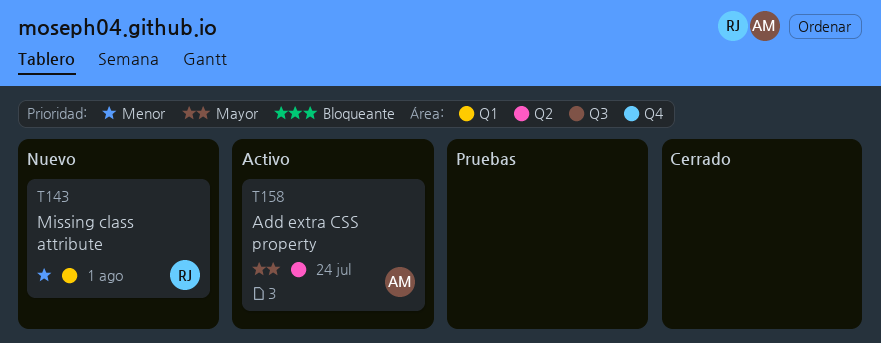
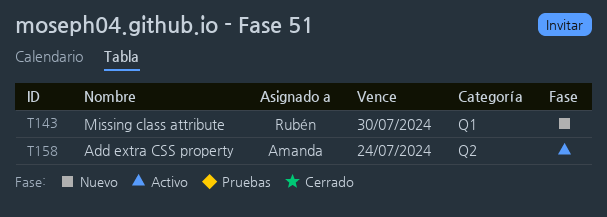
T143, due: Aug 1 -> Jul 30

